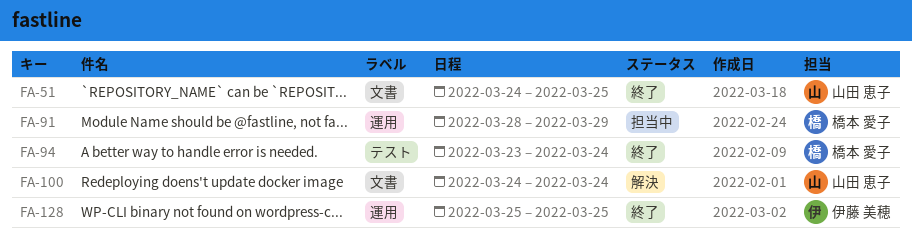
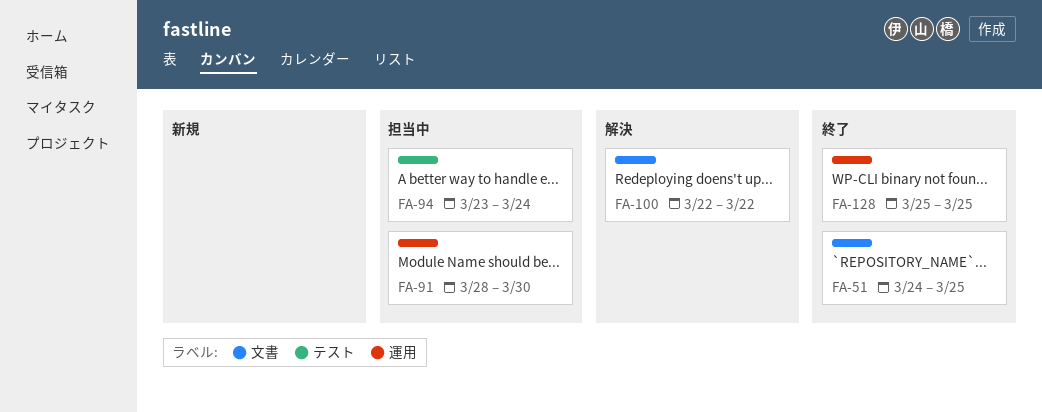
FA-91, due: Mar 29 -> Mar 30
FA-94, status: 終了 -> 担当中
FA-100, start: Mar 24 -> Mar 22
FA-100, due: Mar 24 -> Mar 22

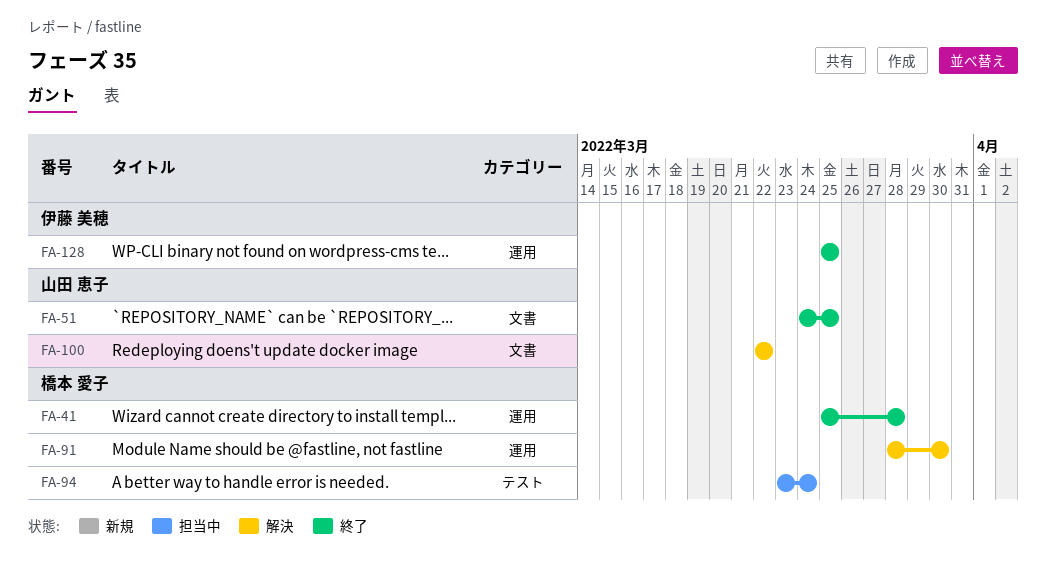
FA-41: none -> present
FA-91, status: 担当中 -> 解決

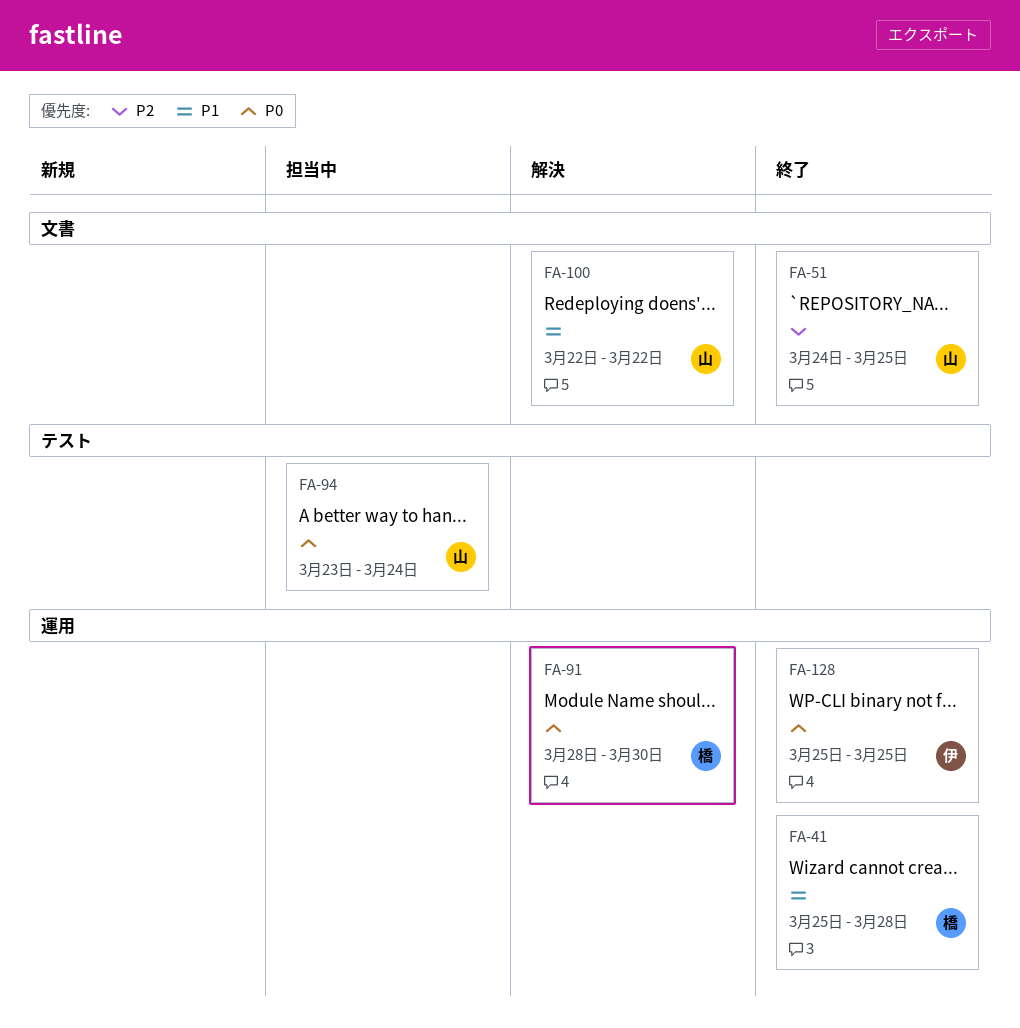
FA-94, owner: 橋本 愛子 -> 山田 恵子

